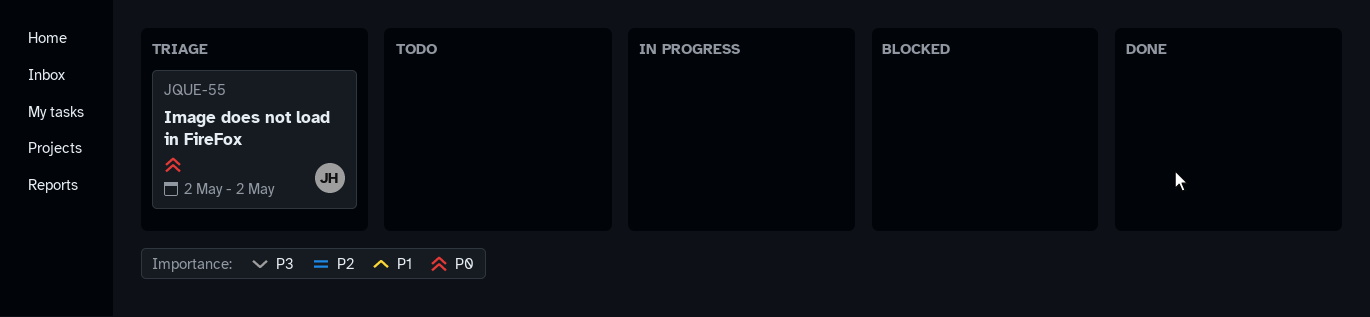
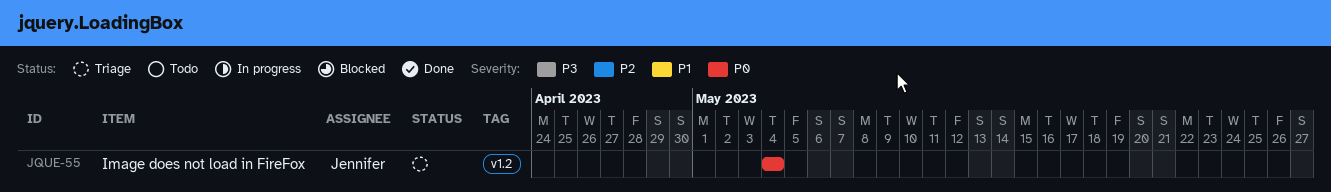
JQUE-55, start: May 2 -> May 4
JQUE-55, due: May 2 -> May 4

